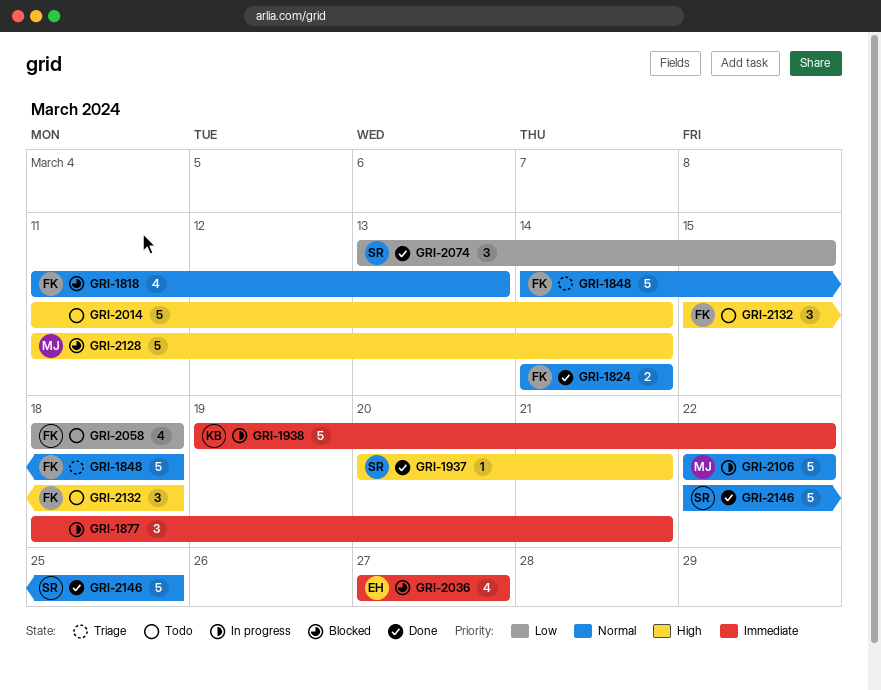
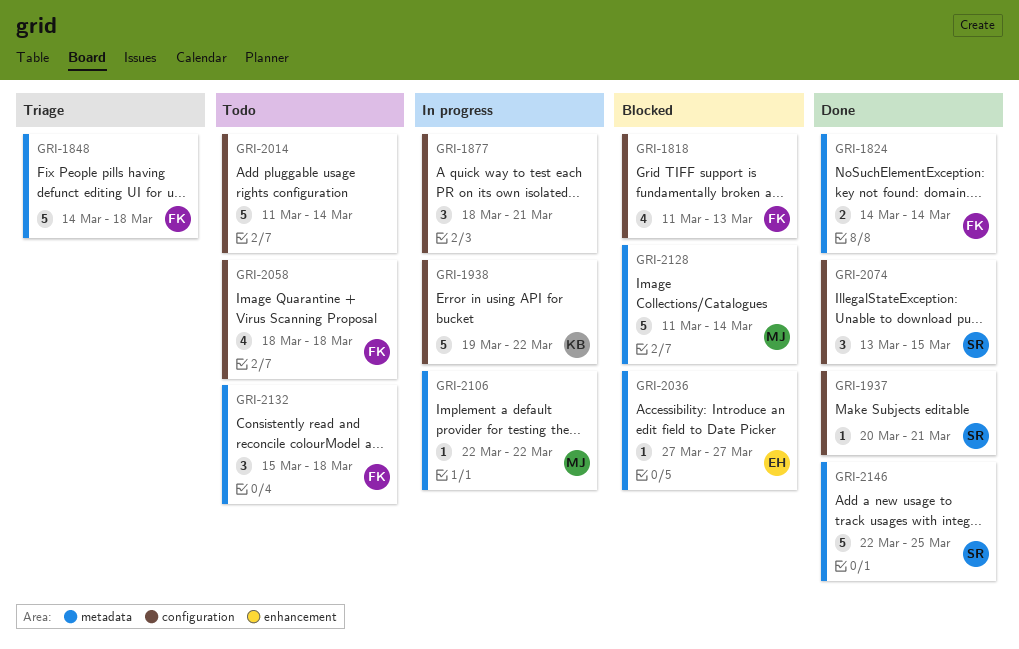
GRI-2036, estimate: 4 -> 1
GRI-2106, estimate: 5 -> 1

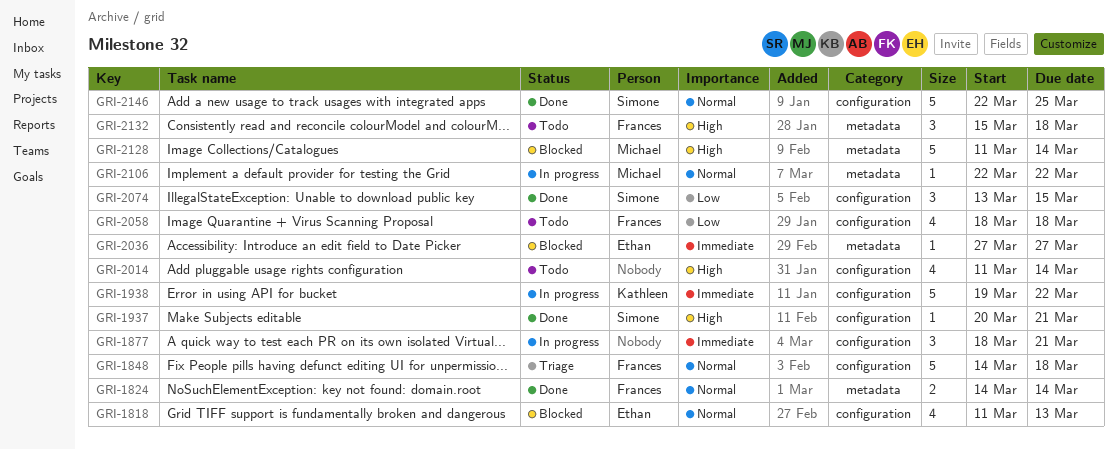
GRI-1818, owner: Frances -> Ethan
GRI-1848, label: metadata -> configuration
GRI-2014, estimate: 5 -> 4
GRI-2146, label: metadata -> configuration

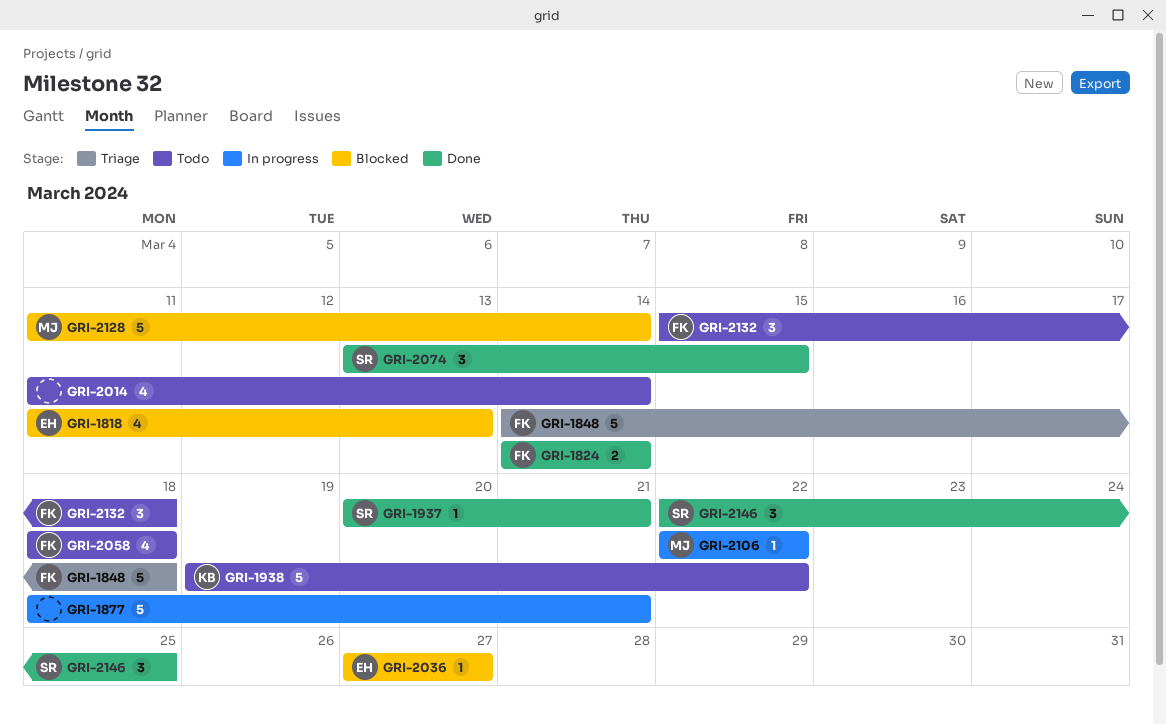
GRI-1877, estimate: 3 -> 5
GRI-1938, status: In progress -> Todo
GRI-2146, estimate: 5 -> 3

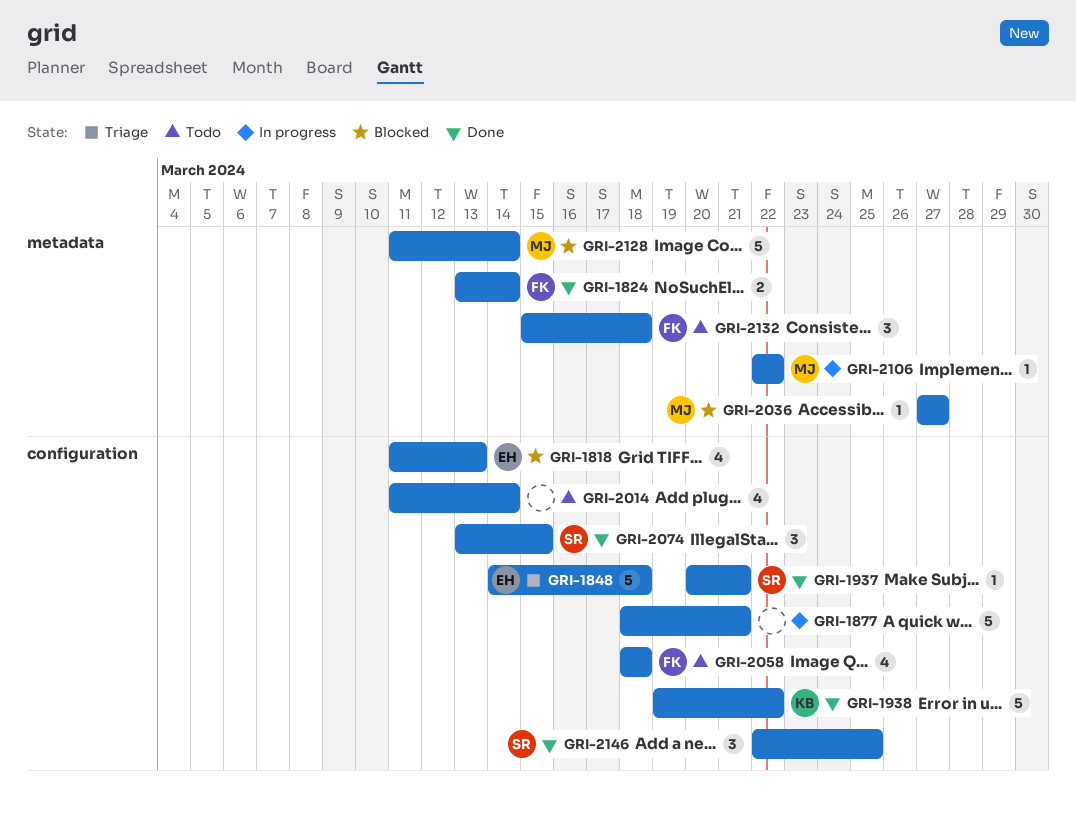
GRI-1824, start: Mar 14 -> Mar 13
GRI-1848, owner: FK -> EH
GRI-1938, status: Todo -> Done
GRI-2036, owner: EH -> MJ

